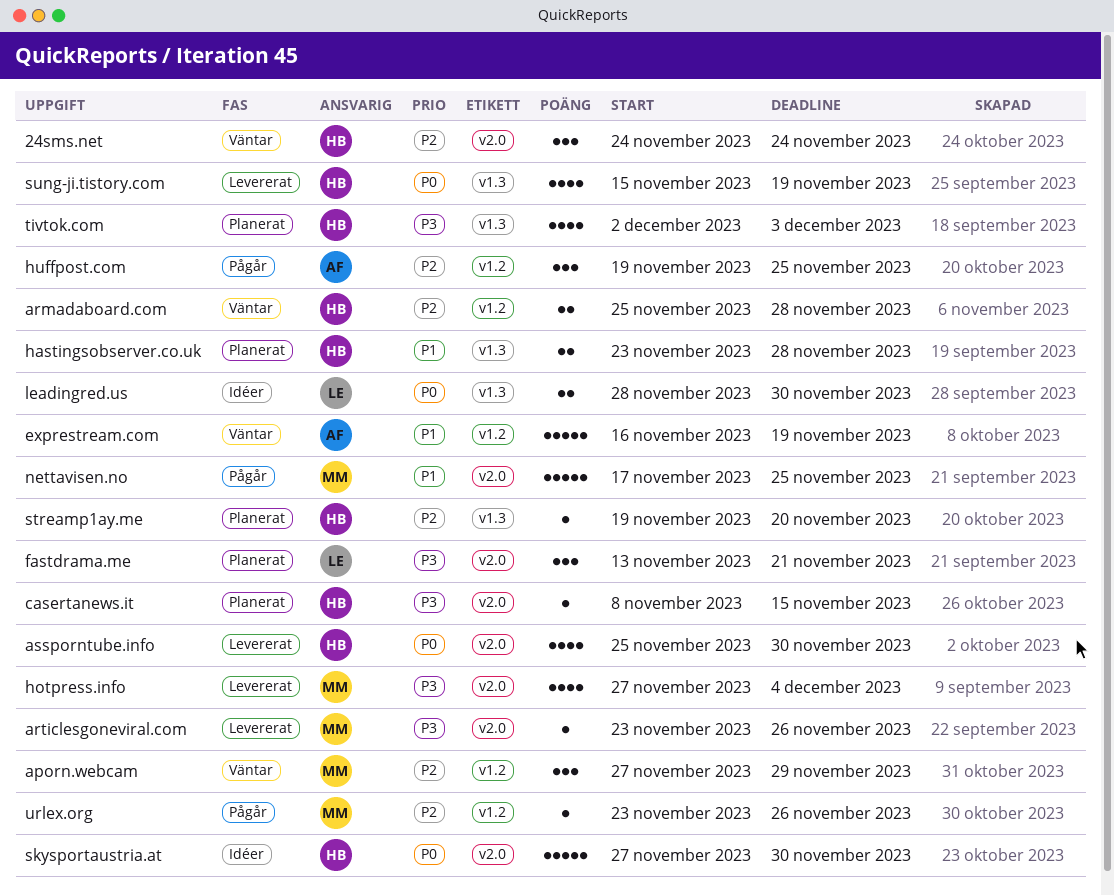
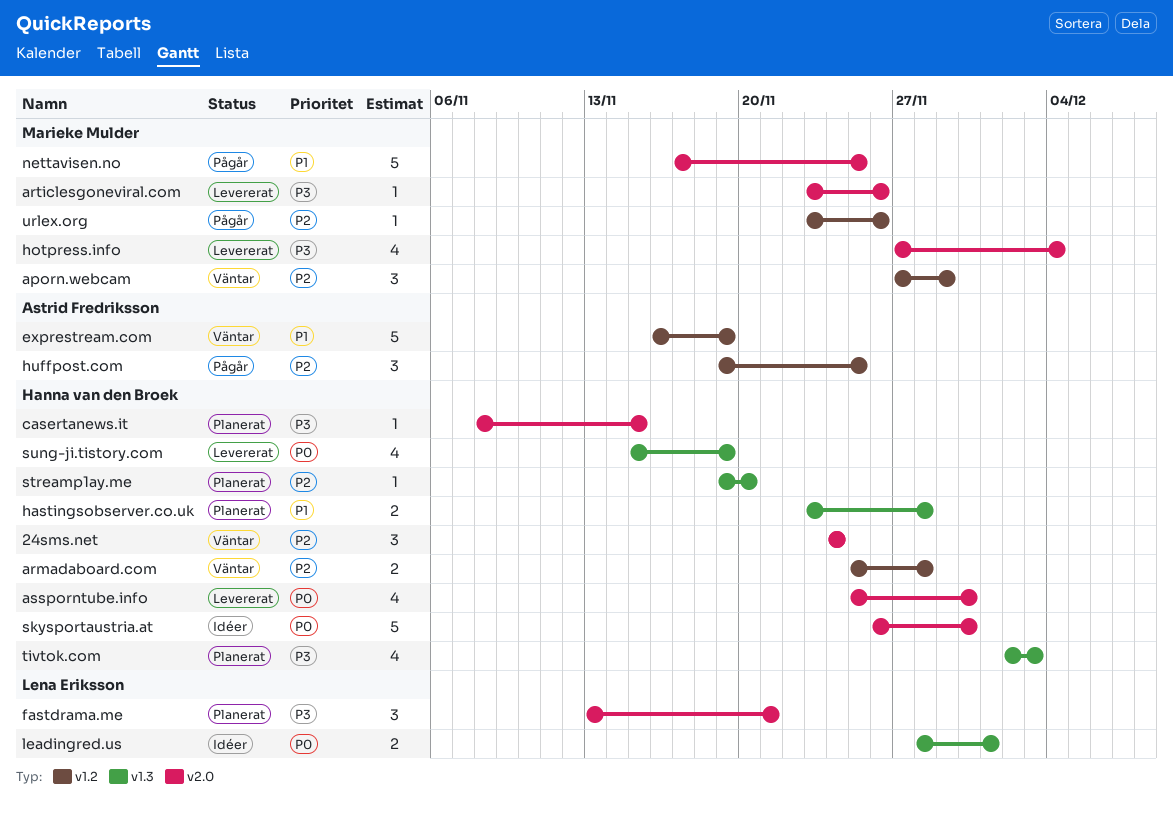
leadingred.us, due: Nov 30 -> Dec 1
skysportaustria.at, start: Nov 27 -> Nov 26

